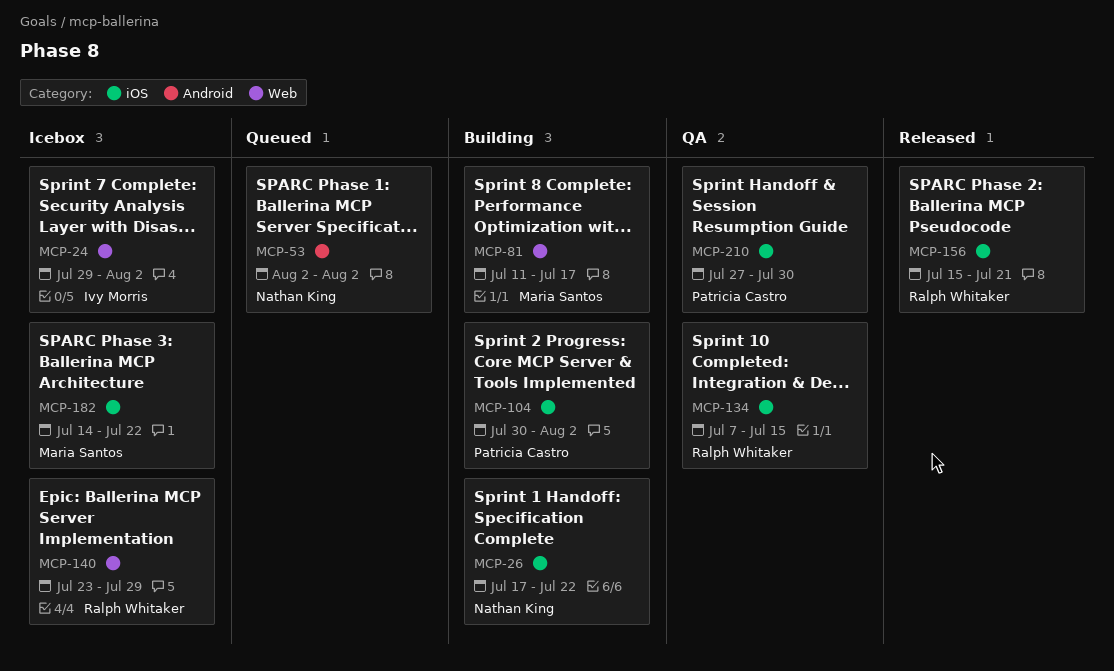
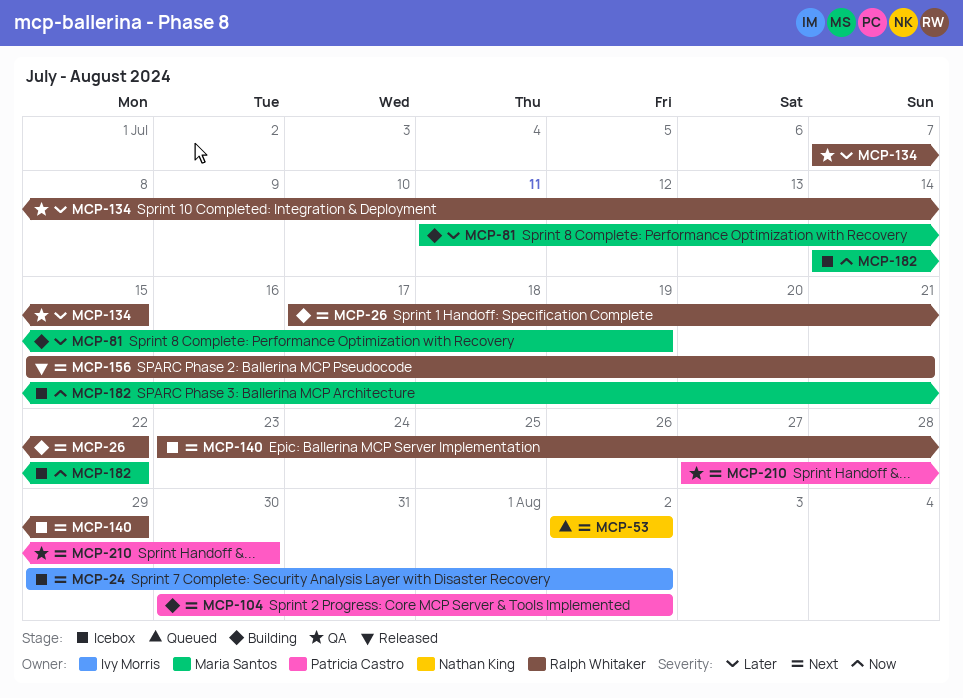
MCP-26, owner: Nathan King -> Ralph Whitaker
MCP-81, due: Jul 17 -> Jul 19

